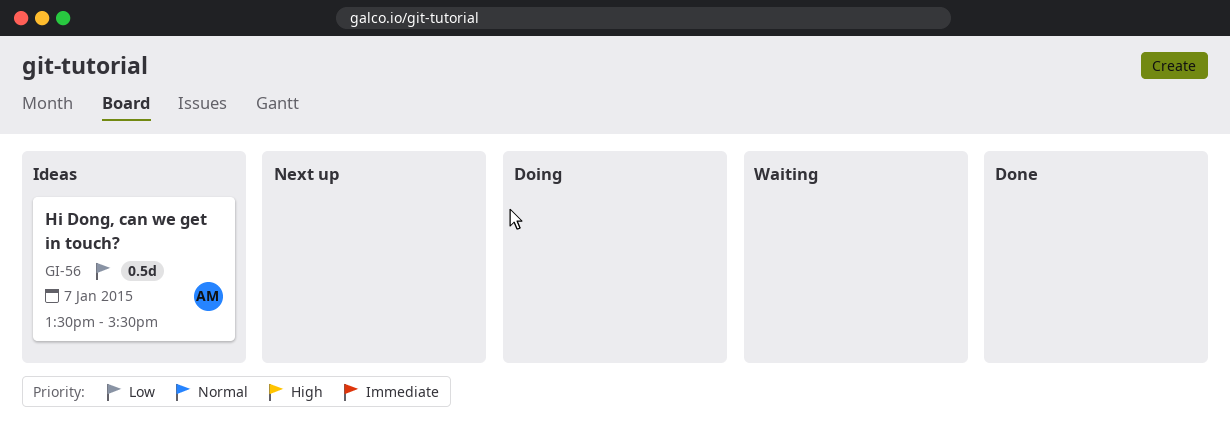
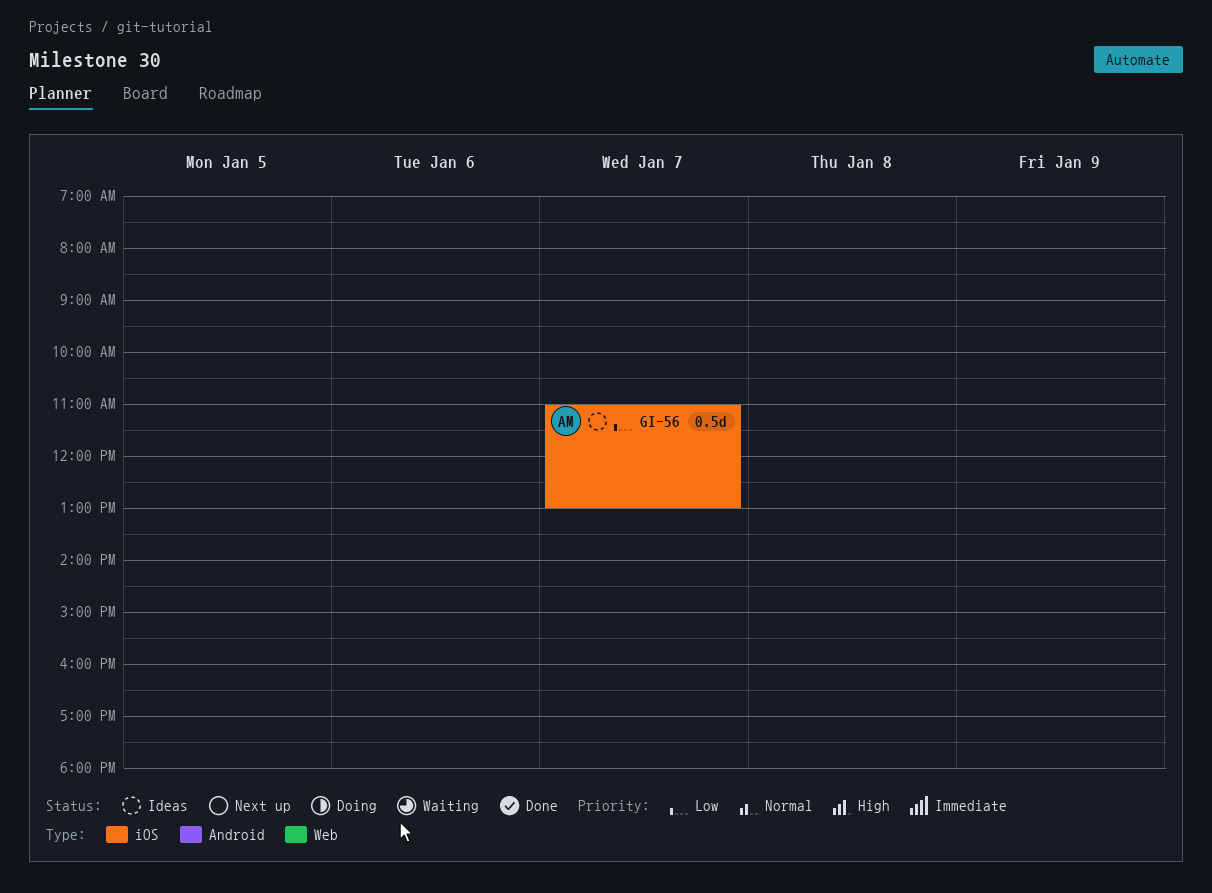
GI-56, begins: 13:30 -> 11:00
GI-56, ends: 15:30 -> 13:00

